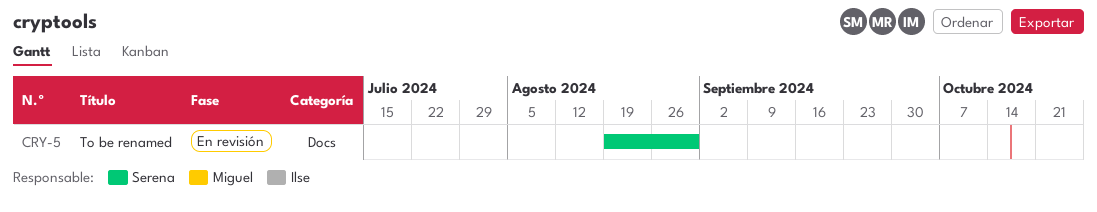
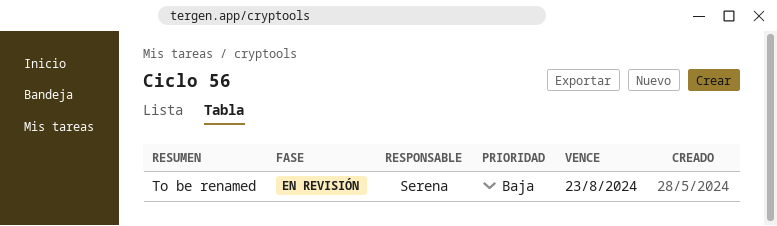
To be renamed, due: Aug 30 -> Aug 23

